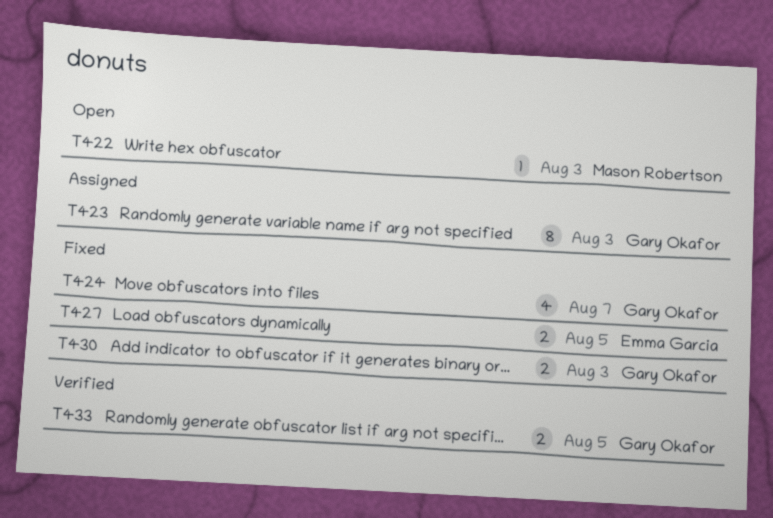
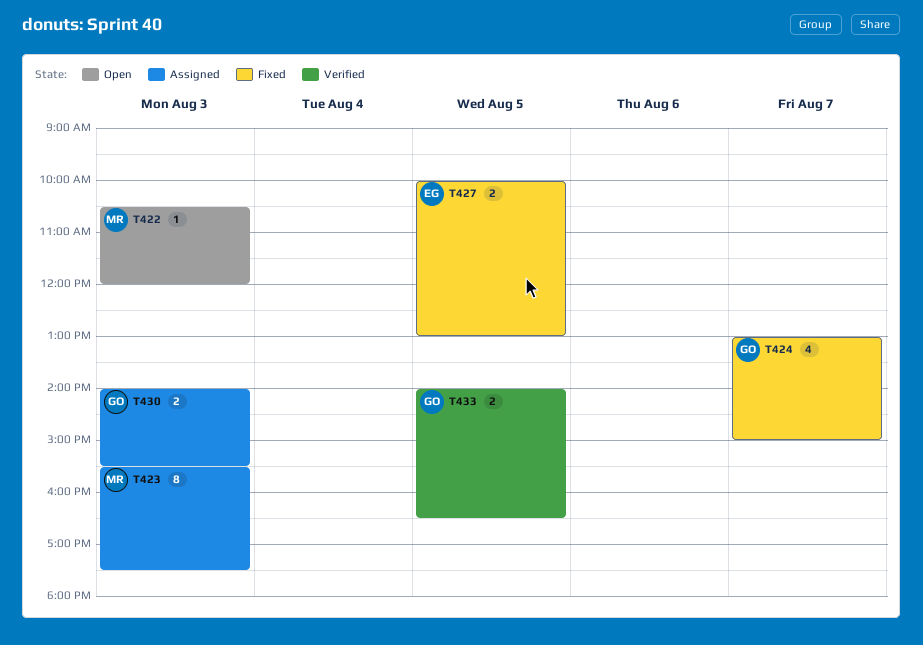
T423, owner: Gary Okafor -> Mason Robertson
T430, status: Fixed -> Assigned

